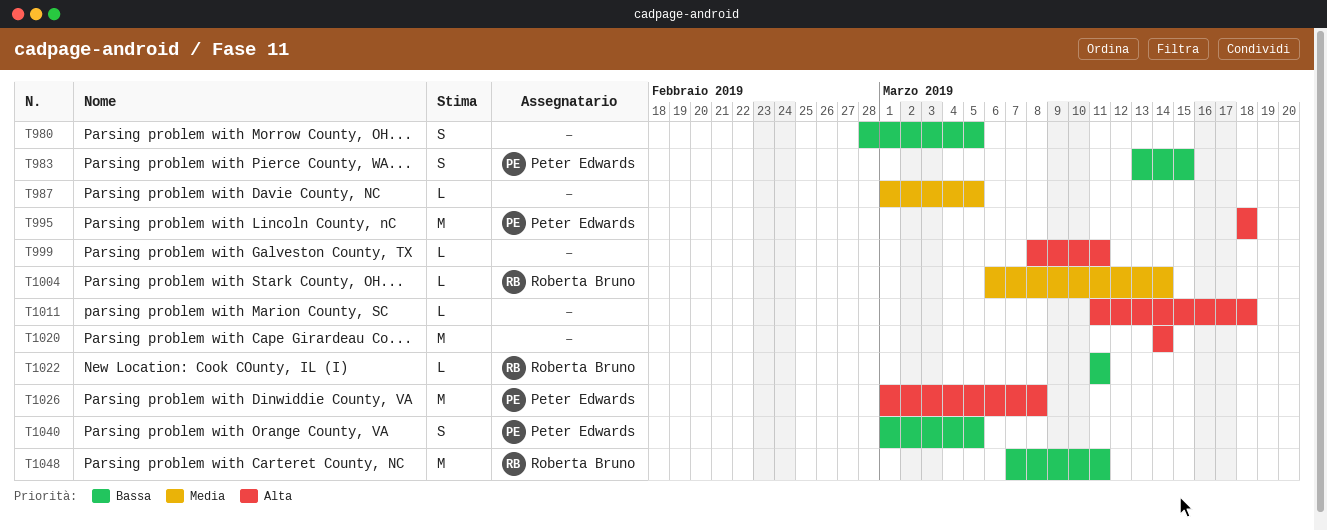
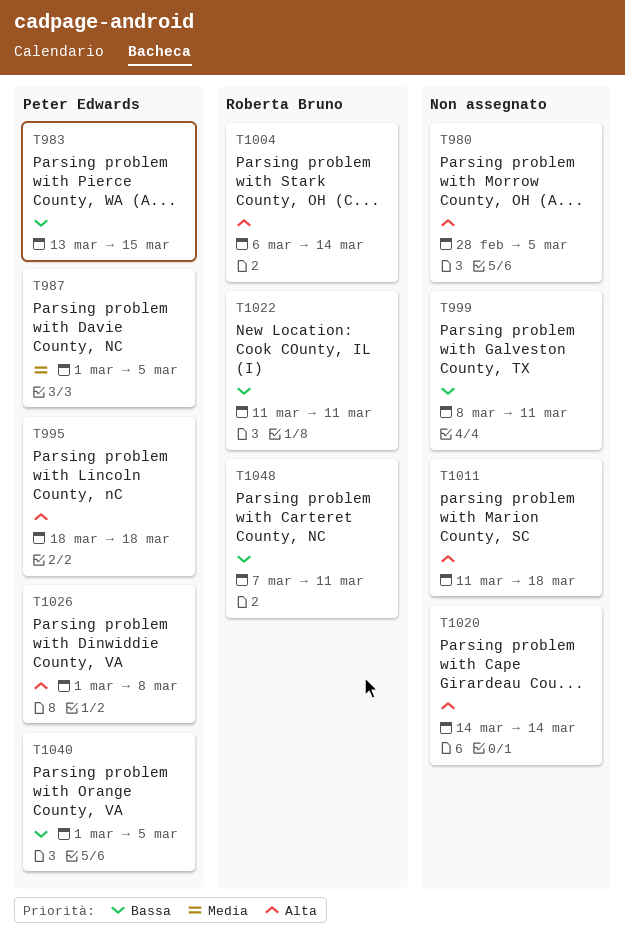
T980, priority: Bassa -> Alta
T987, owner: none -> Peter Edwards
T999, priority: Alta -> Bassa
T1004, priority: Media -> Alta

